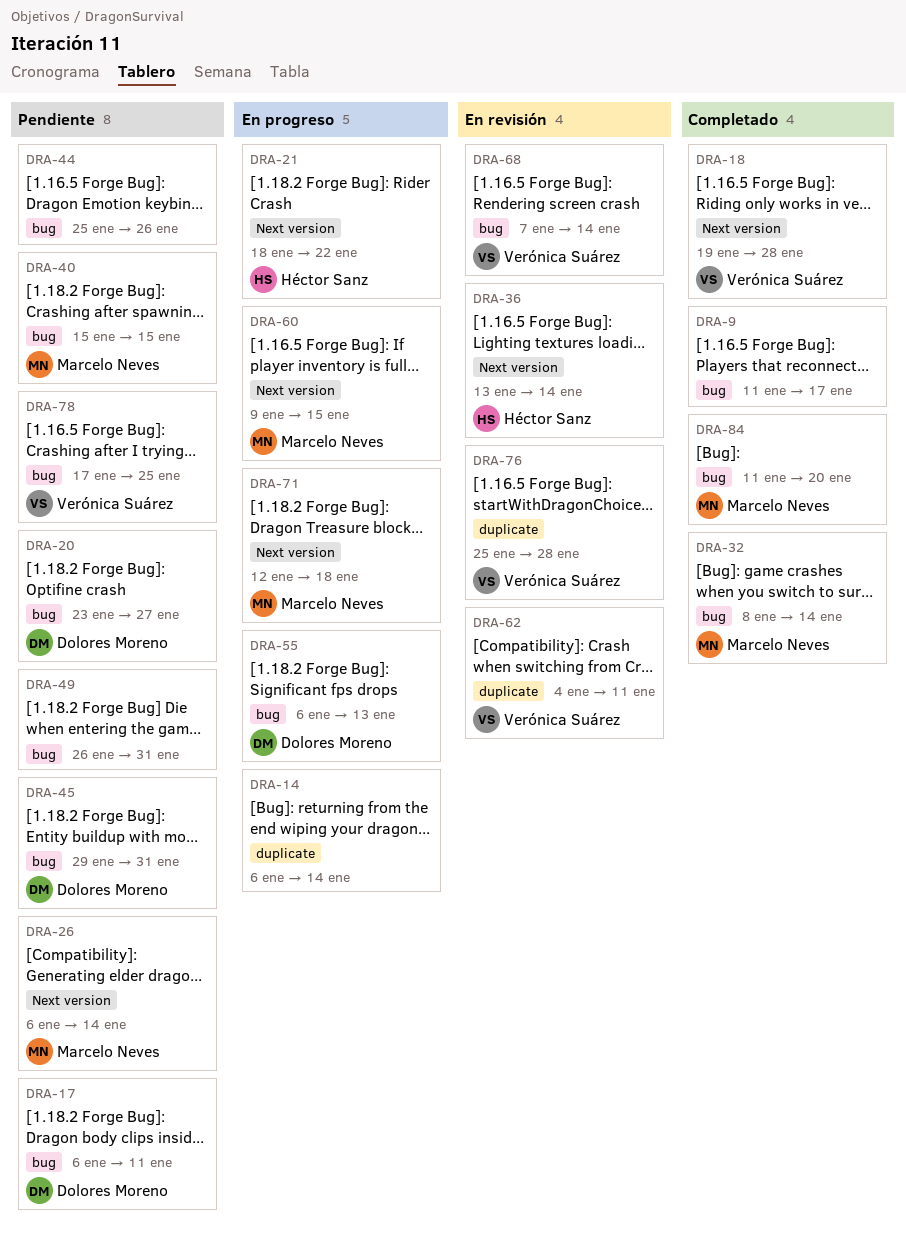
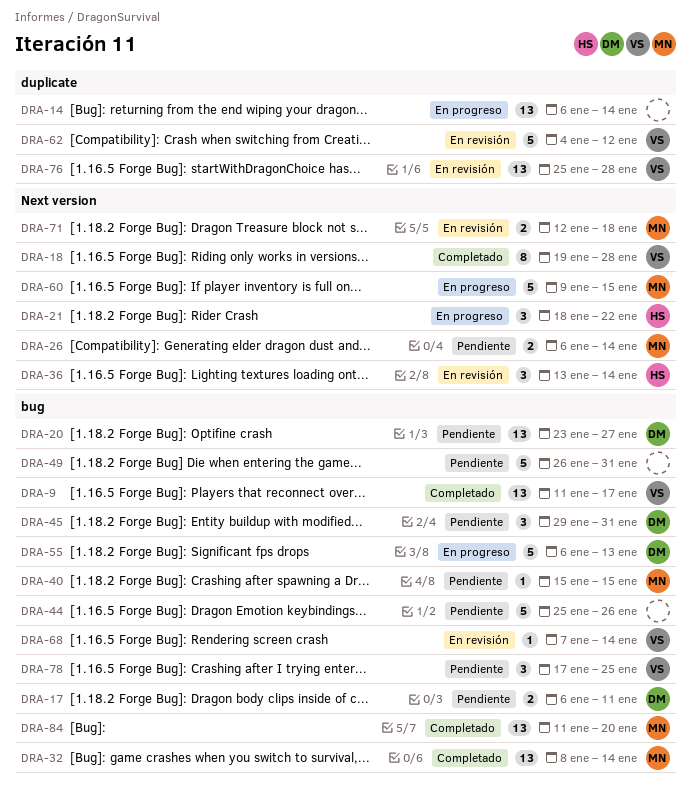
DRA-9, owner: none -> Verónica Suárez
DRA-62, due: Jan 11 -> Jan 12
DRA-71, status: En progreso -> En revisión

